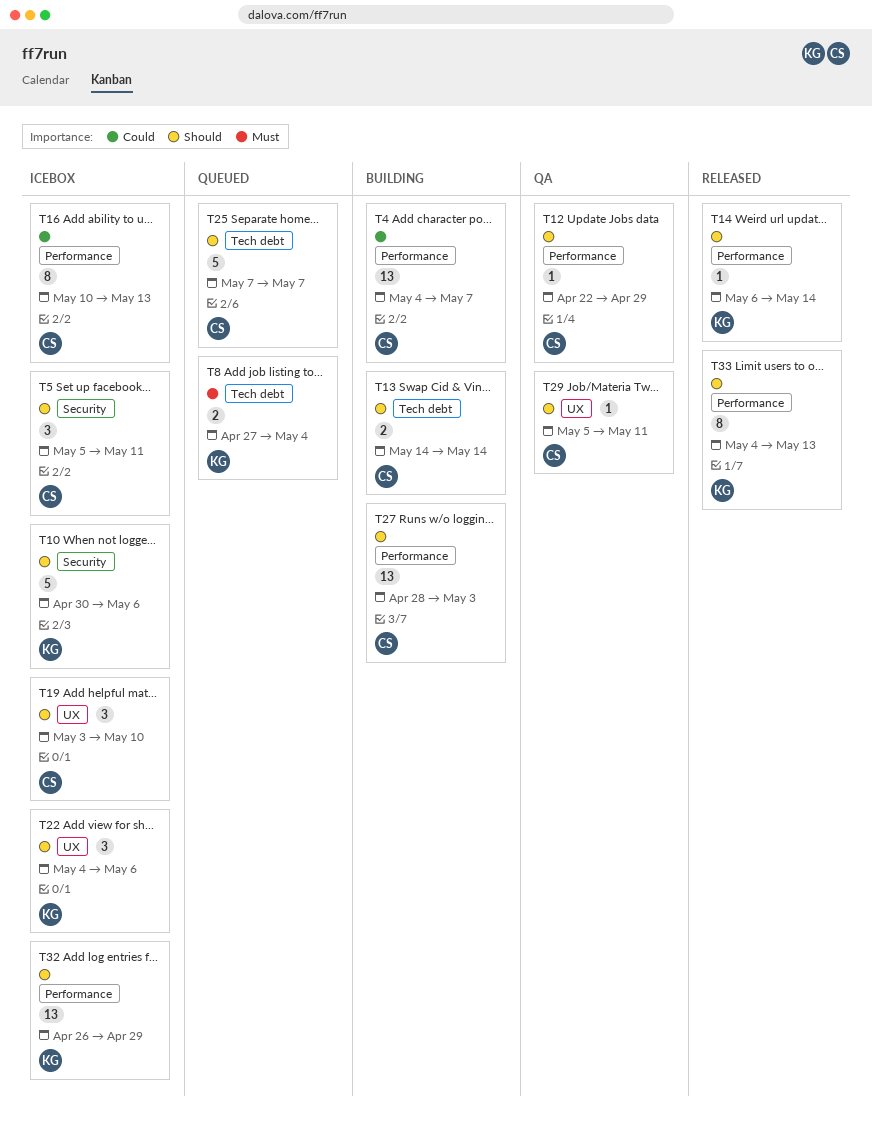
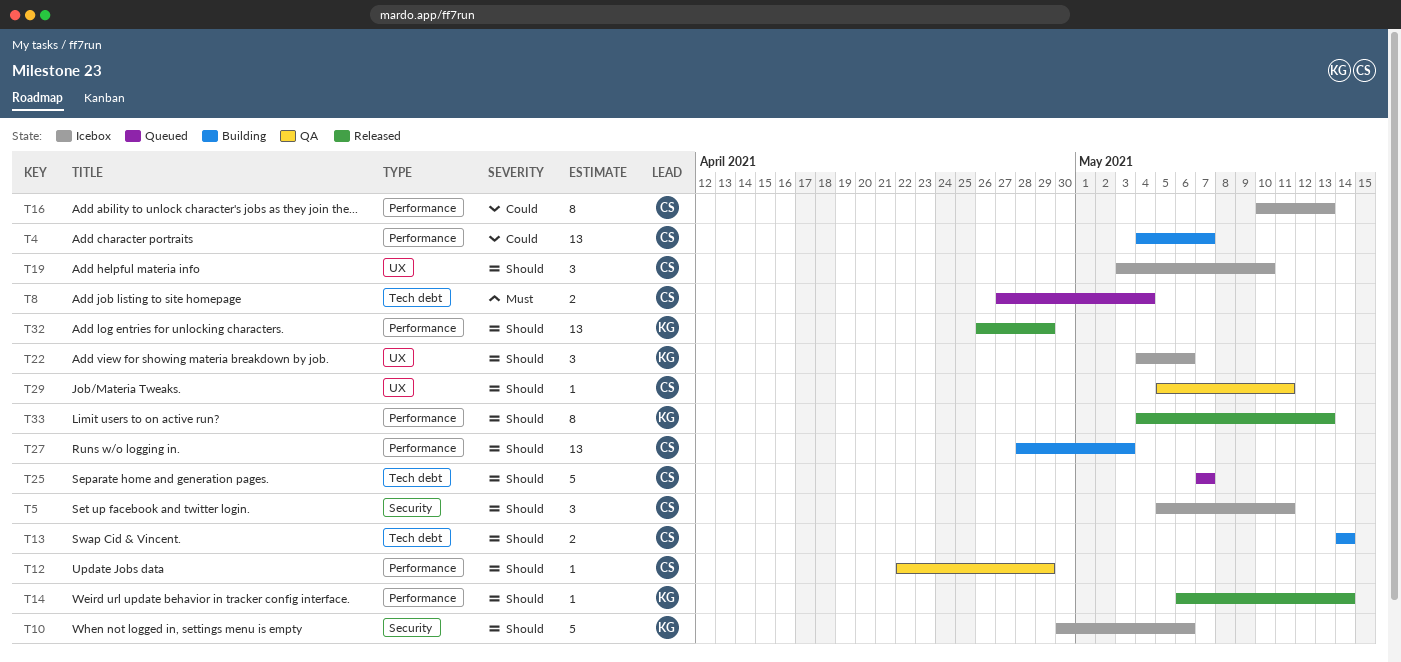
T8, owner: KG -> CS
T32, status: Icebox -> Released

